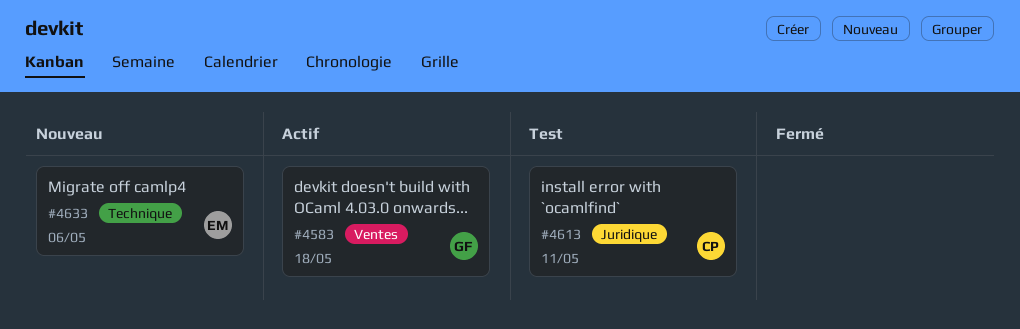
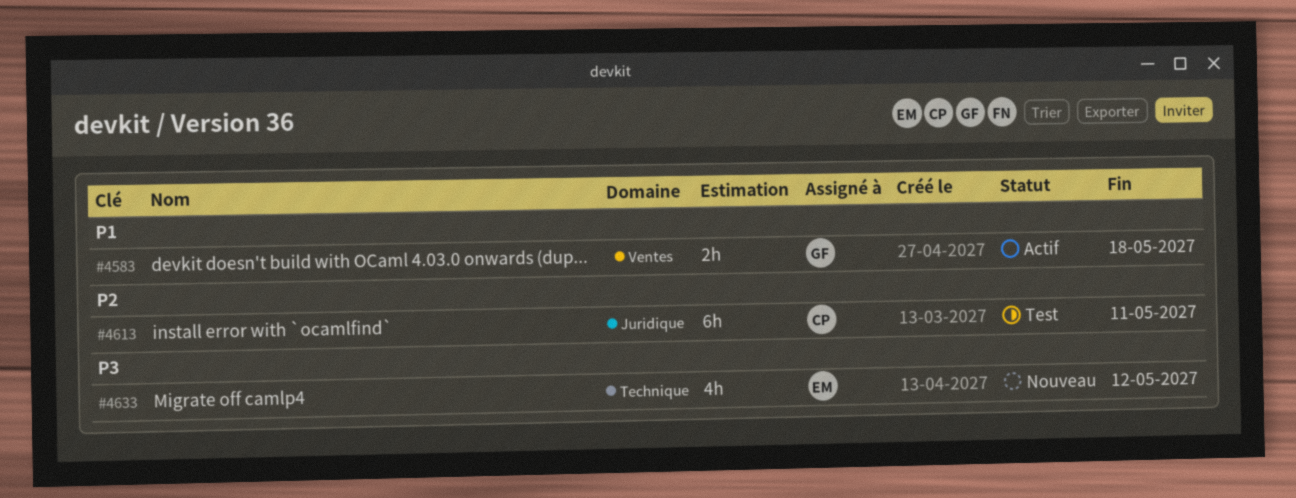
#4633, due: May 6 -> May 12

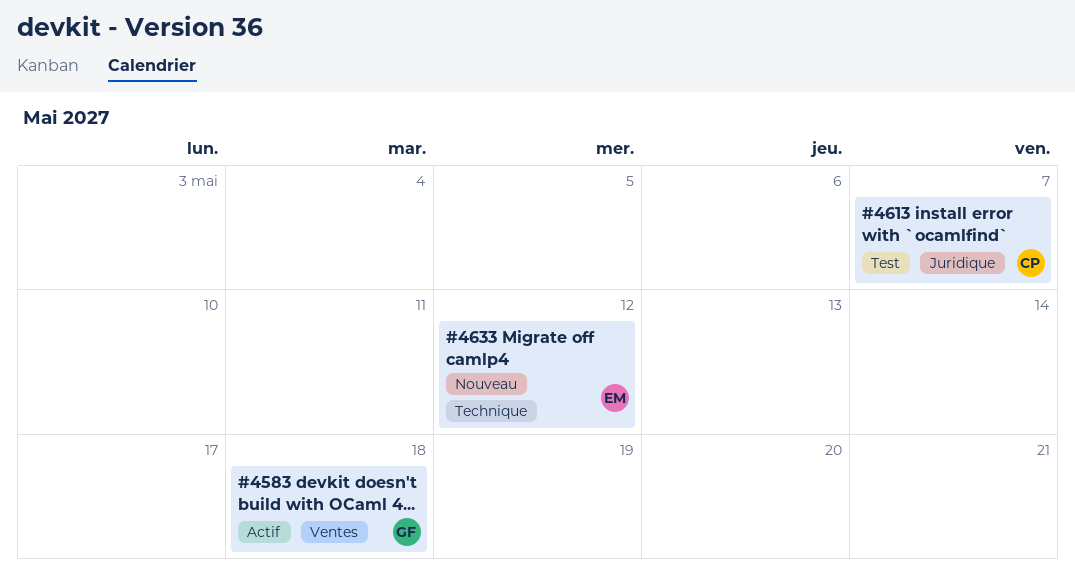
#4613, due: May 11 -> May 7

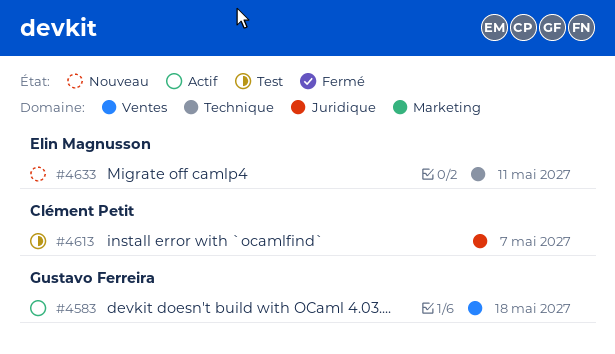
#4633, due: May 12 -> May 11

